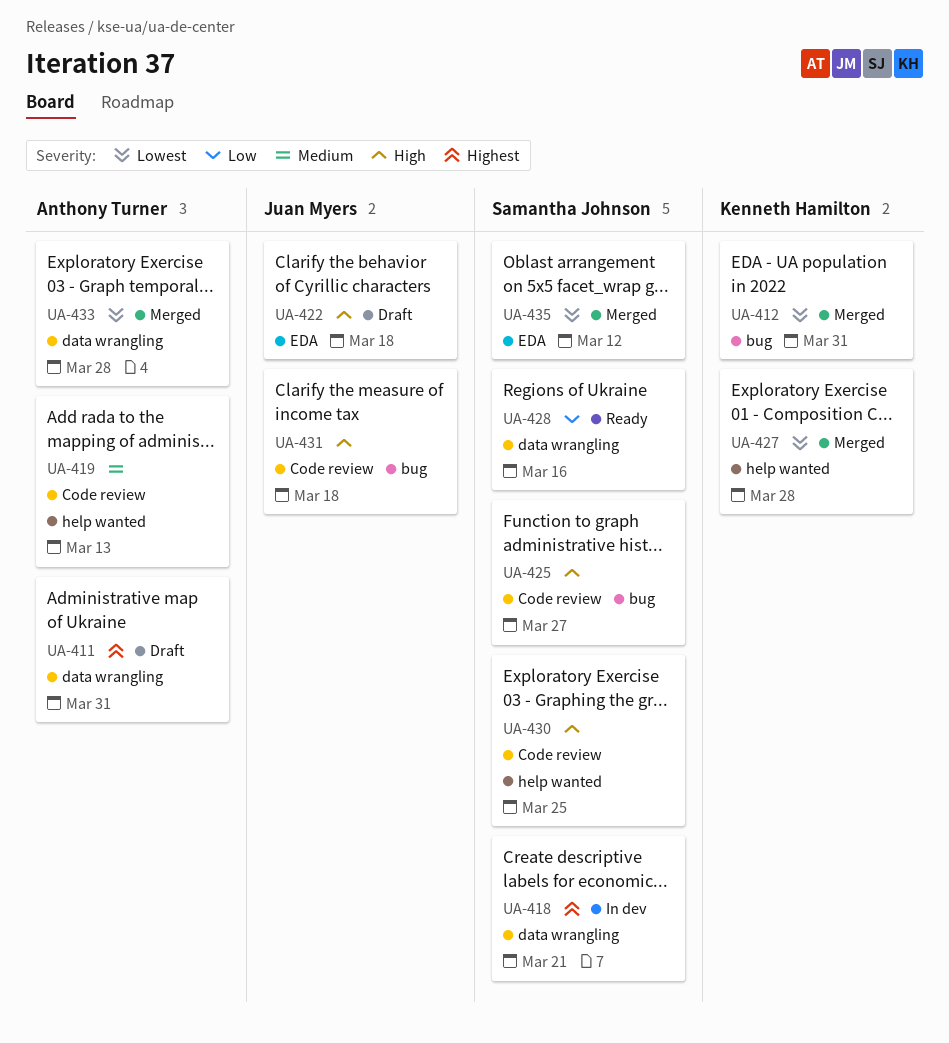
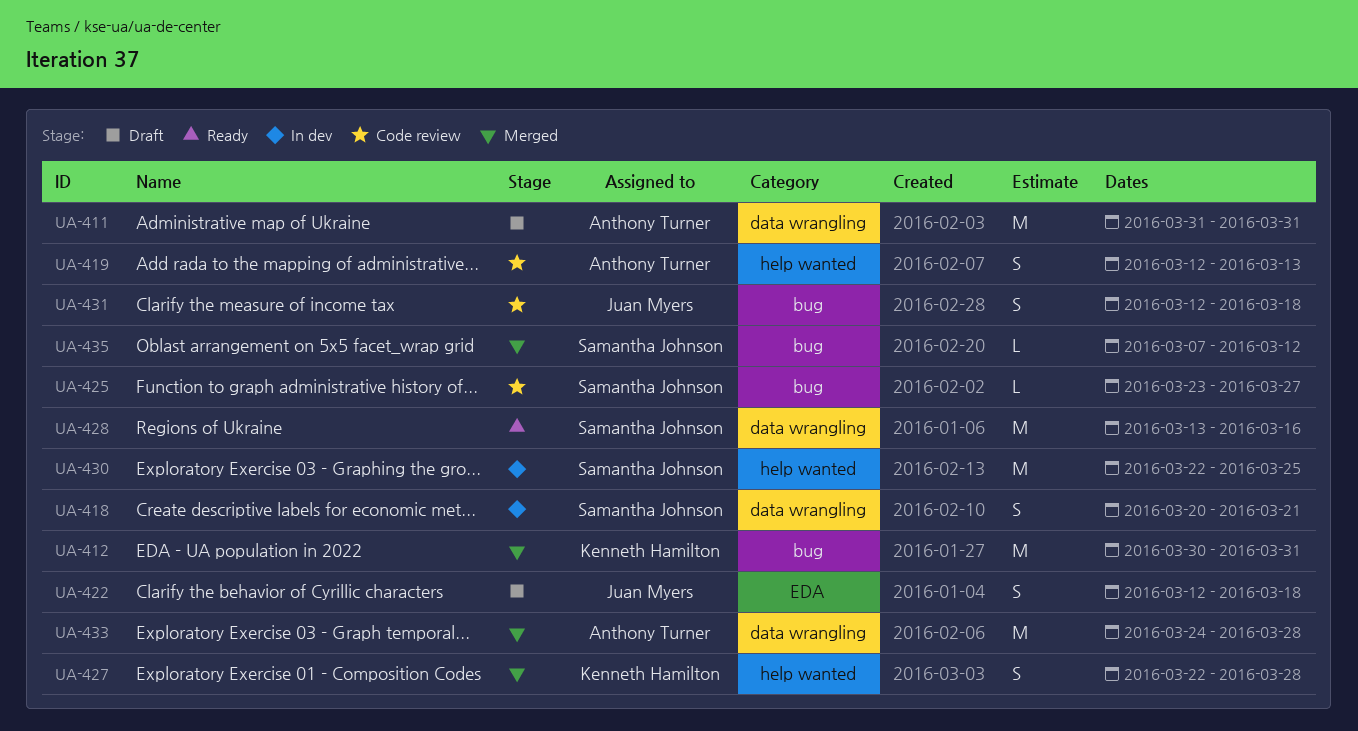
UA-430, status: Code review -> In dev
UA-435, label: EDA -> bug

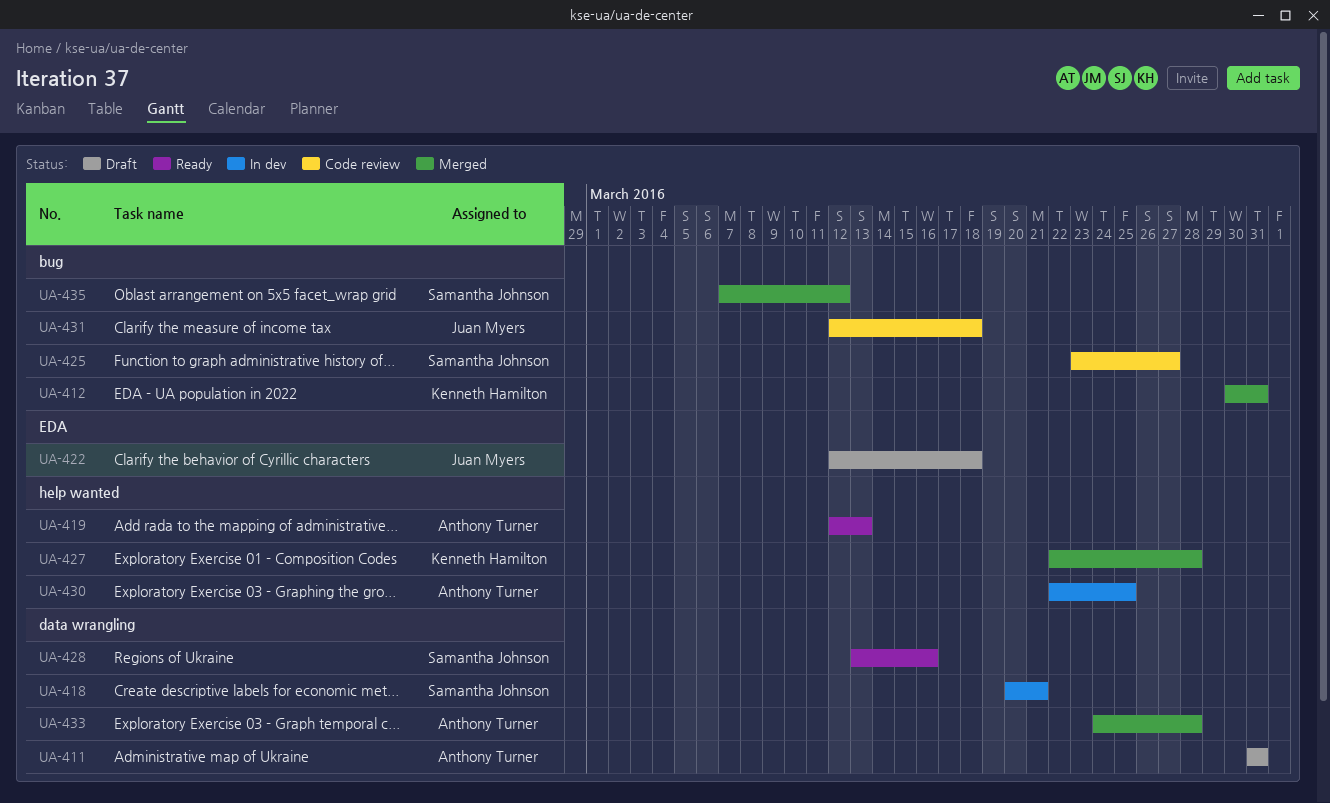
UA-419, status: Code review -> Ready
UA-430, owner: Samantha Johnson -> Anthony Turner

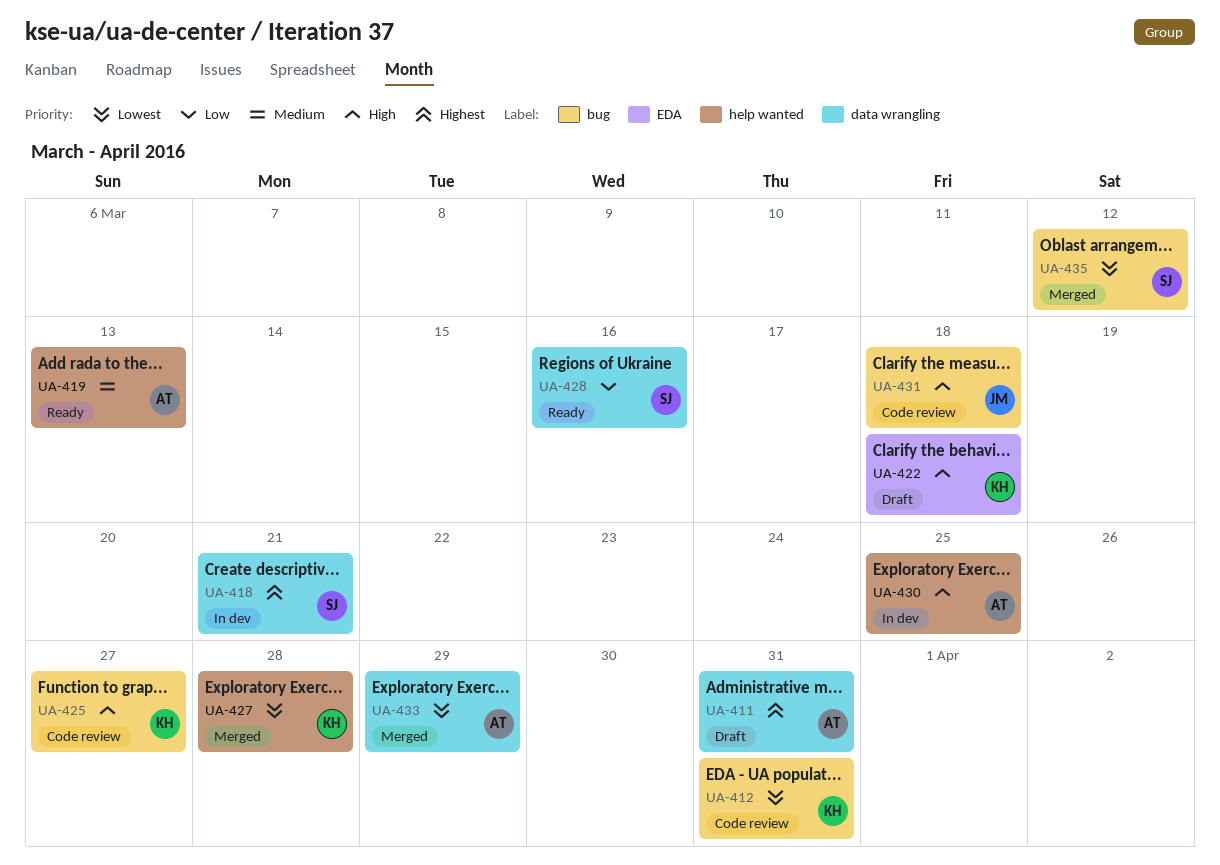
UA-412, status: Merged -> Code review
UA-422, owner: Juan Myers -> Kenneth Hamilton
UA-425, owner: Samantha Johnson -> Kenneth Hamilton
UA-433, due: Mar 28 -> Mar 29

